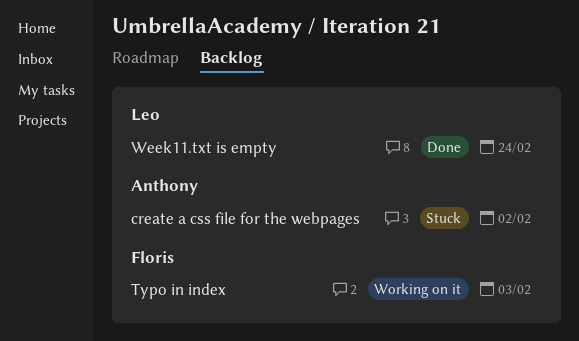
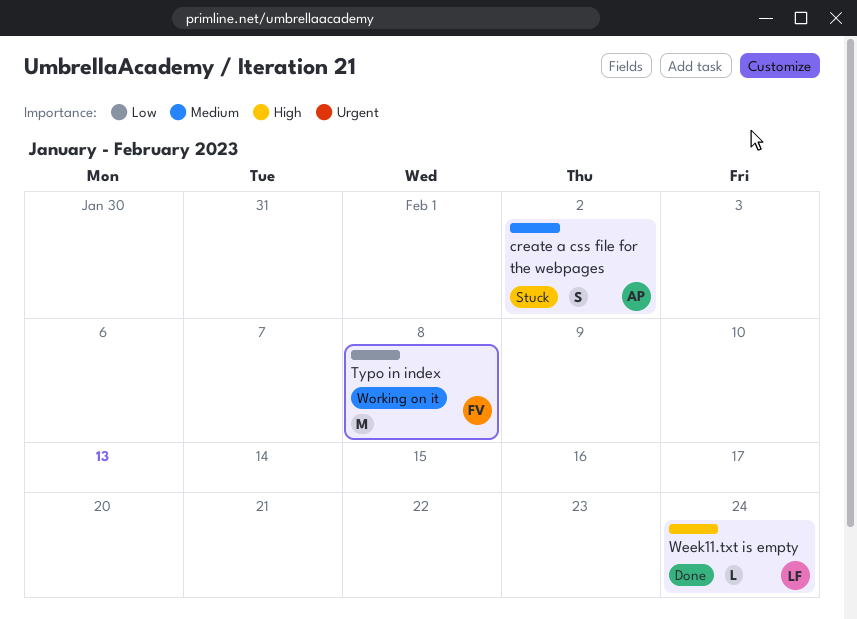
Typo in index, due: Feb 3 -> Feb 8

